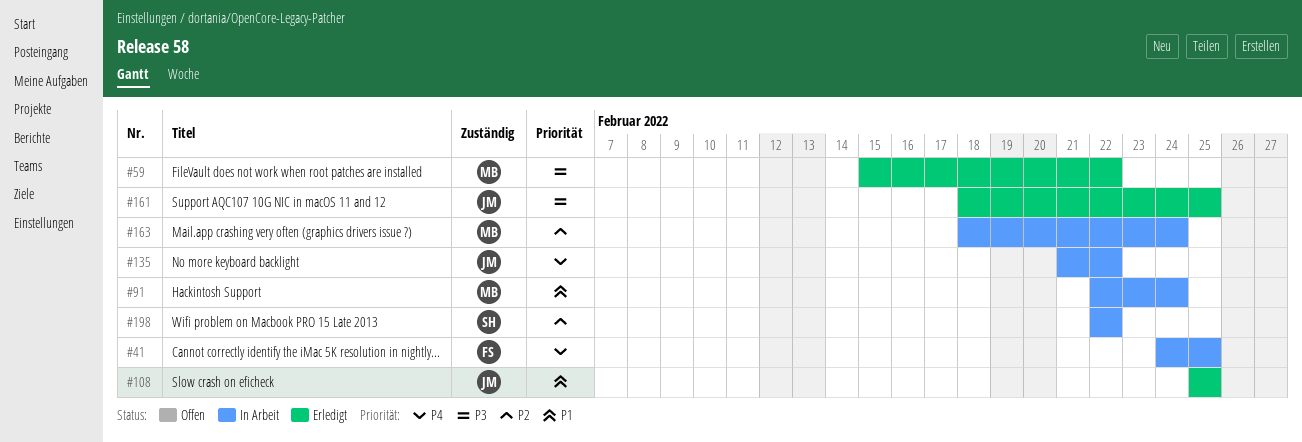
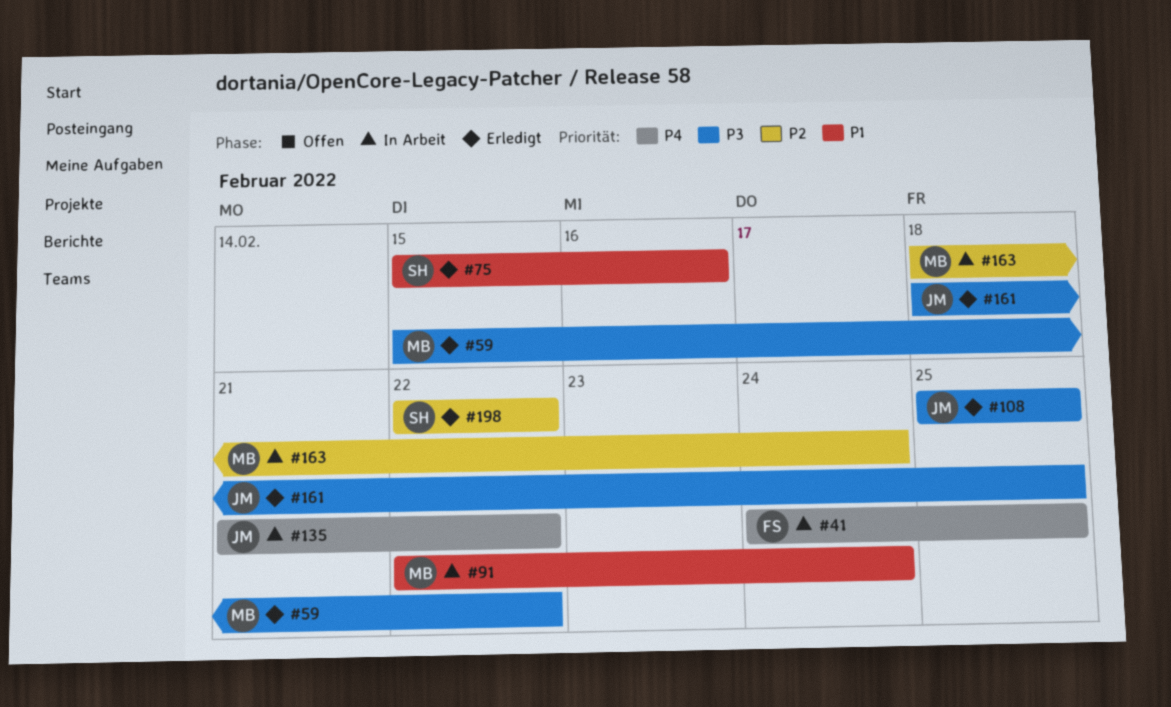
#75: none -> present
#108, priority: P1 -> P3
#198, status: In Arbeit -> Erledigt

